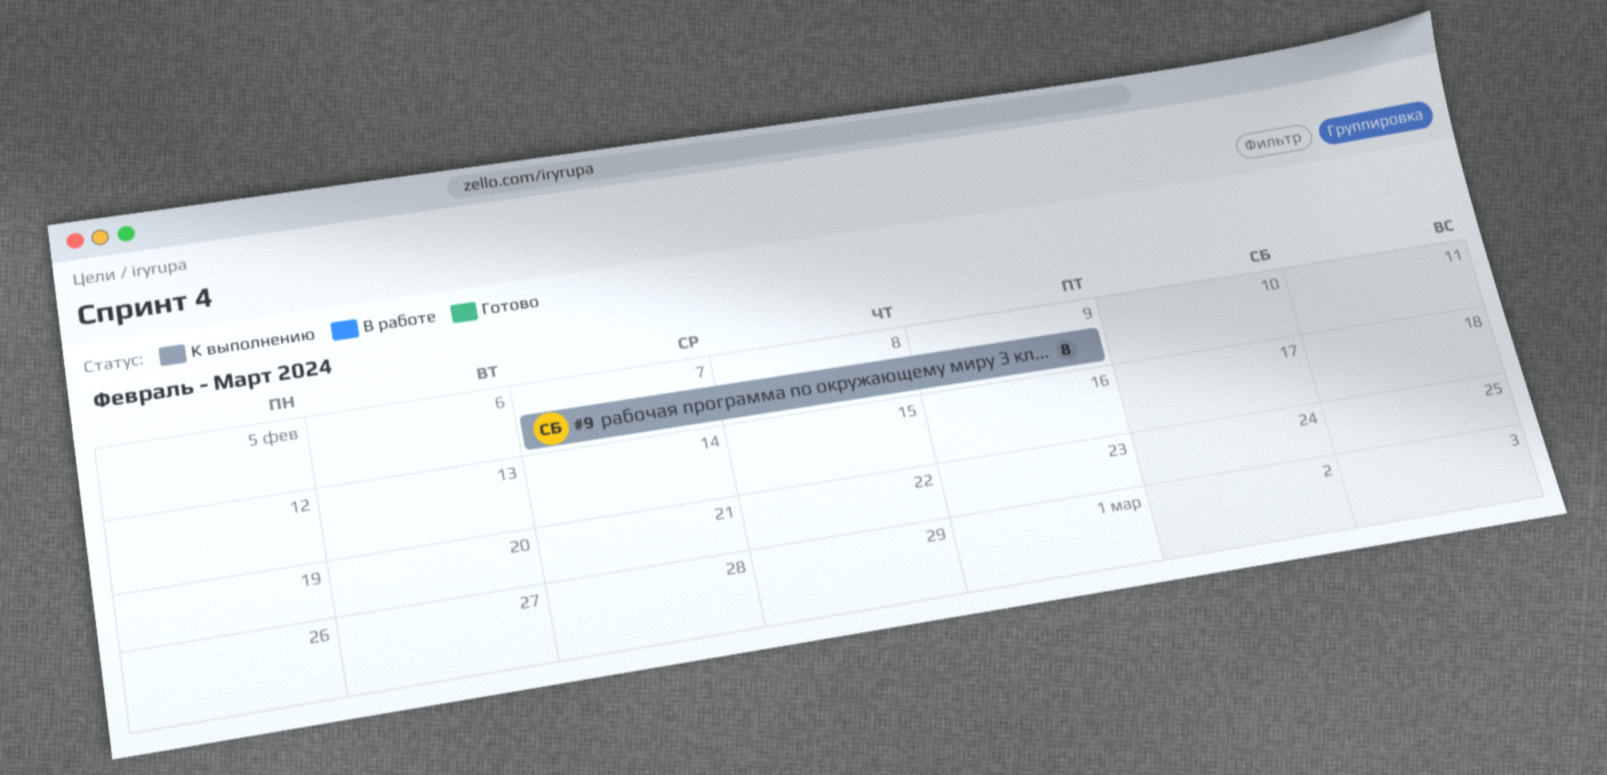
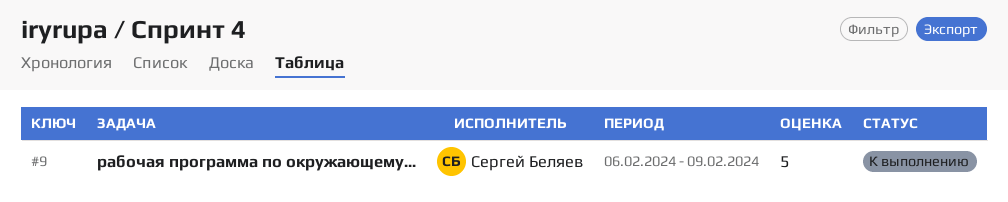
#9, estimate: 8 -> 5
#9, start: Feb 7 -> Feb 6

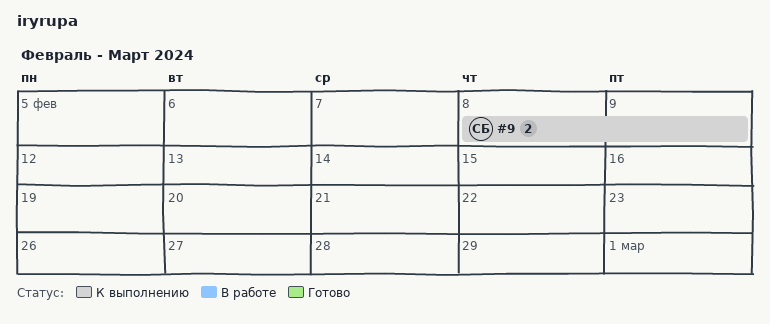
#9, estimate: 5 -> 2
#9, start: Feb 6 -> Feb 8

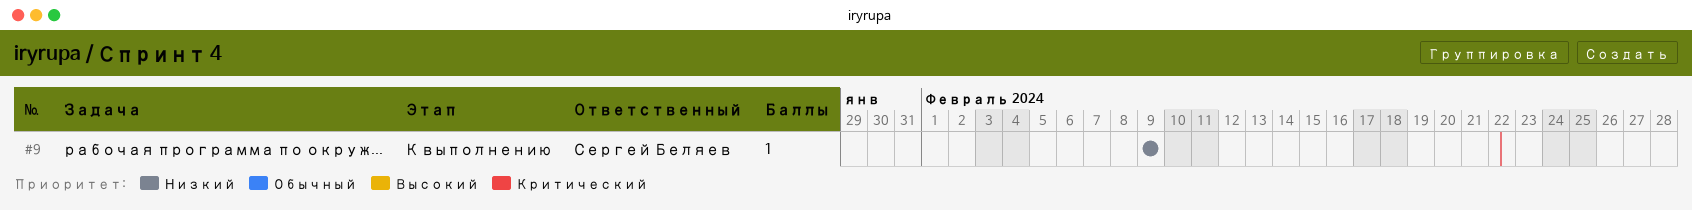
#9, estimate: 2 -> 1
#9, start: Feb 8 -> Feb 9

